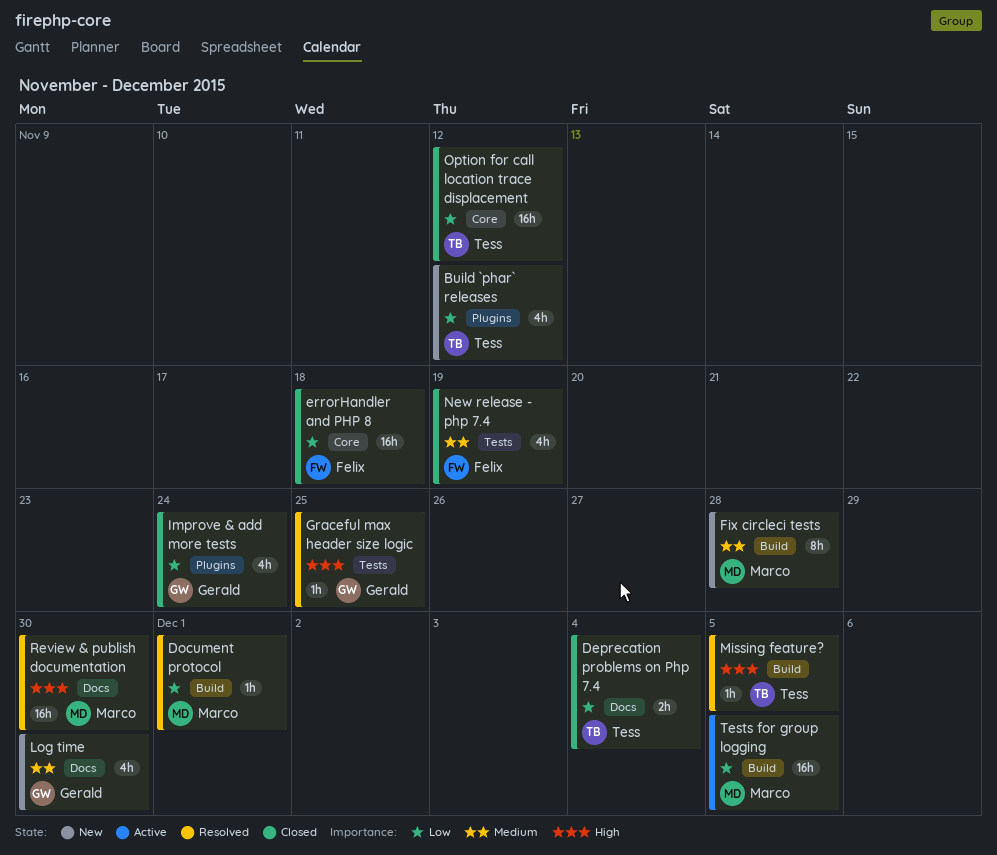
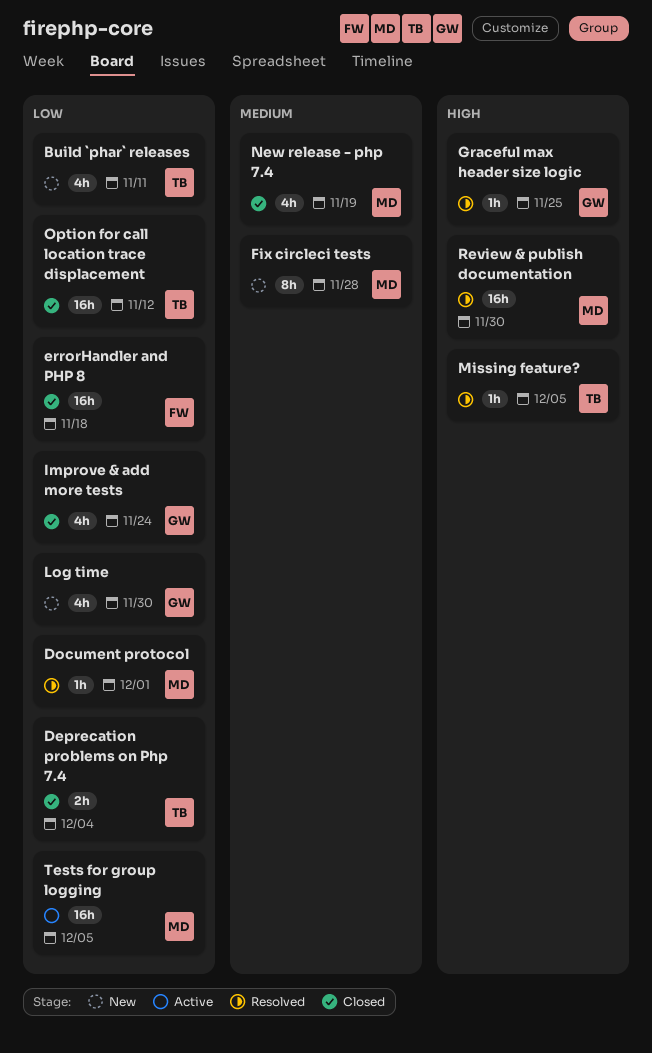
Build `phar` releases, due: Nov 12 -> Nov 11
Log time, priority: Medium -> Low
New release - php 7.4, owner: Felix -> Marco

